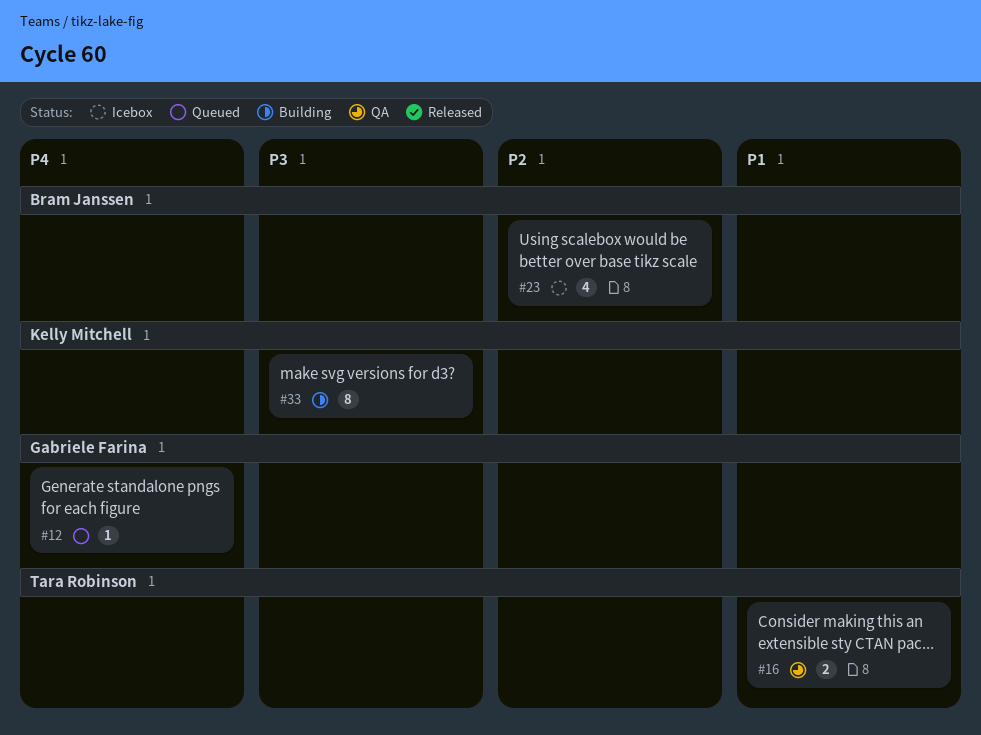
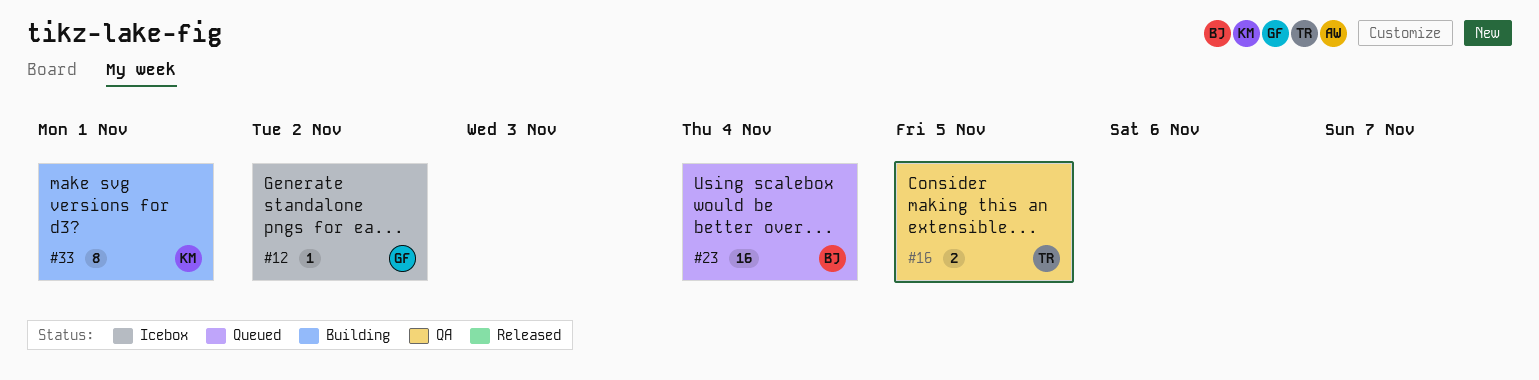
#12, status: Queued -> Icebox
#23, status: Icebox -> Queued
#23, estimate: 4 -> 16

